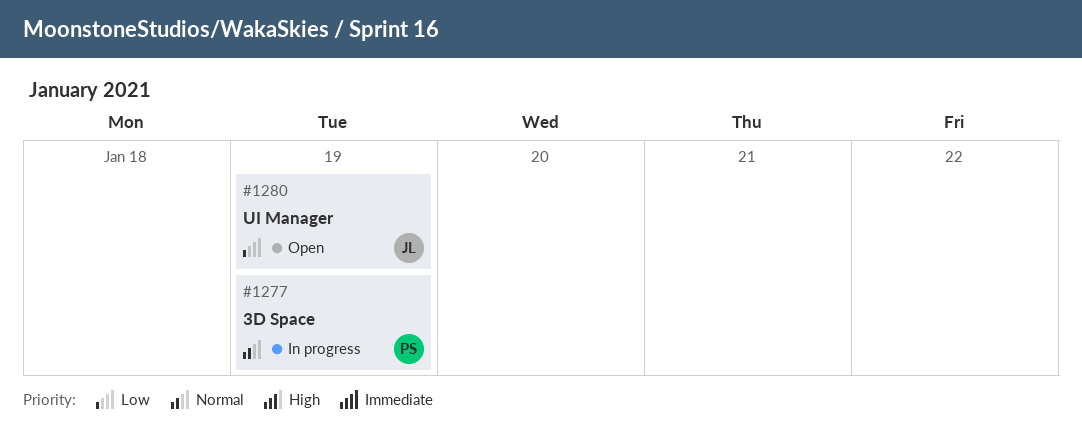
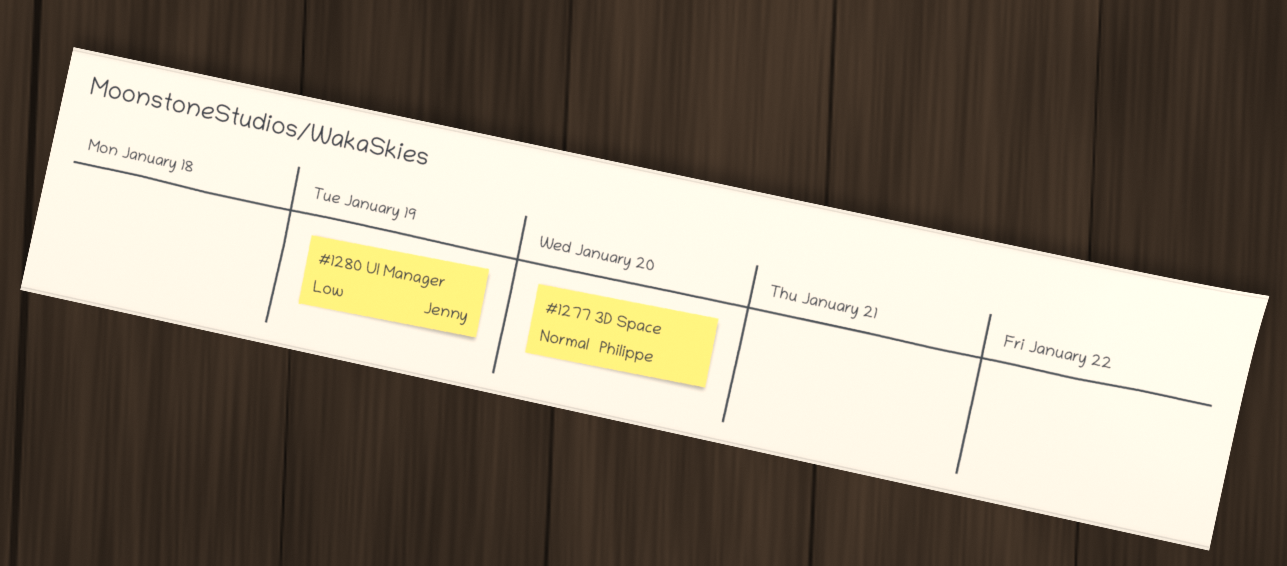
#1277, due: Jan 19 -> Jan 20

